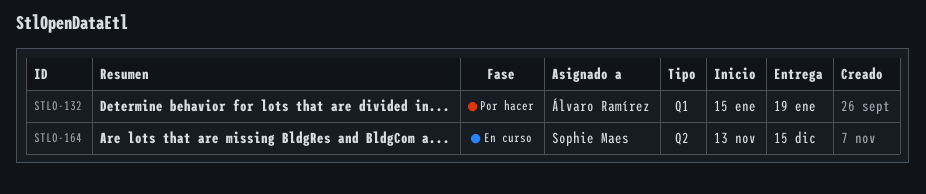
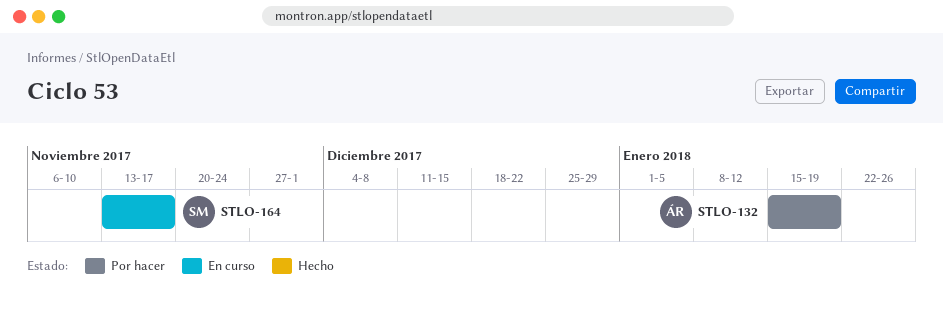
STLO-164, due: Dec 15 -> Nov 17

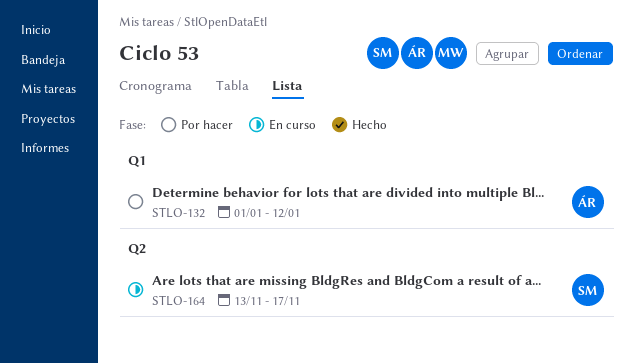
STLO-132, start: Jan 15 -> Jan 1
STLO-132, due: Jan 19 -> Jan 12

